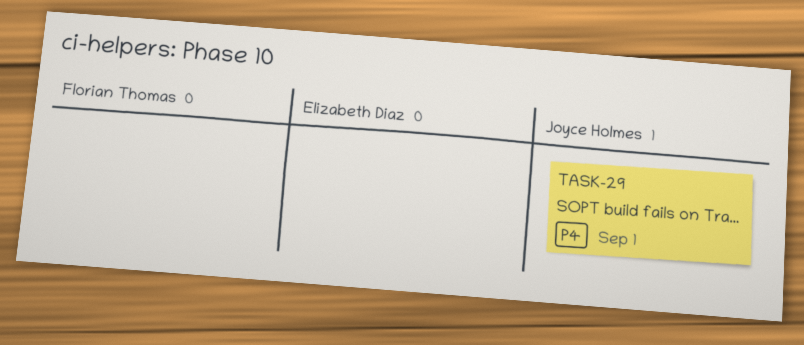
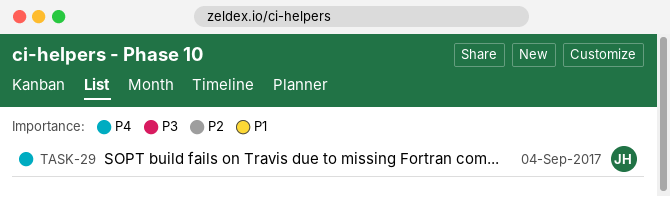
TASK-29, due: Sep 1 -> Sep 4

